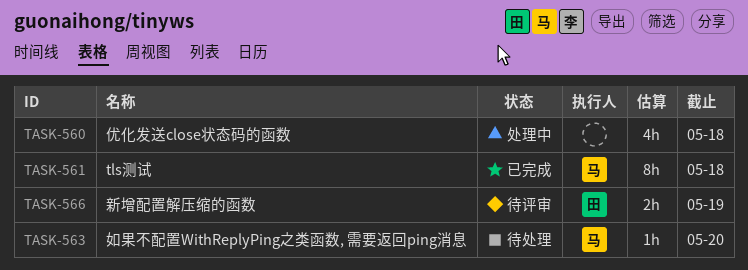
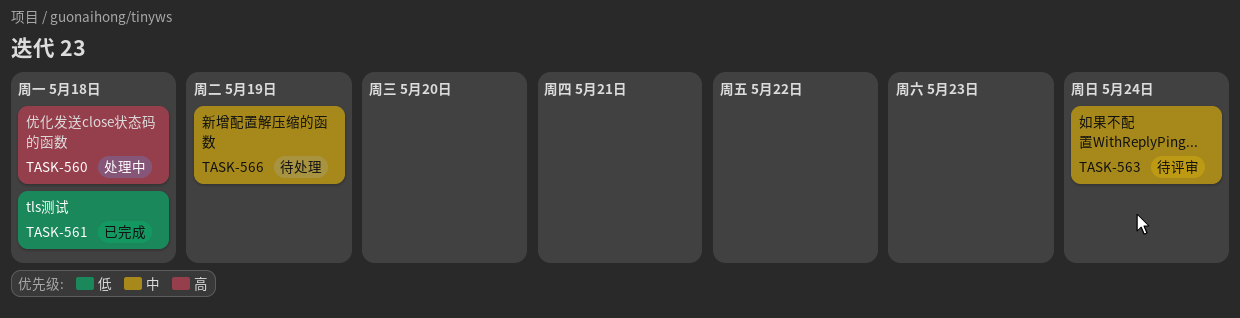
TASK-563, status: 待处理 -> 待评审
TASK-563, due: May 20 -> May 24
TASK-566, status: 待评审 -> 待处理

